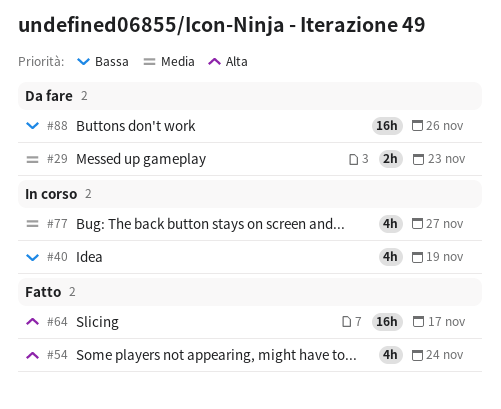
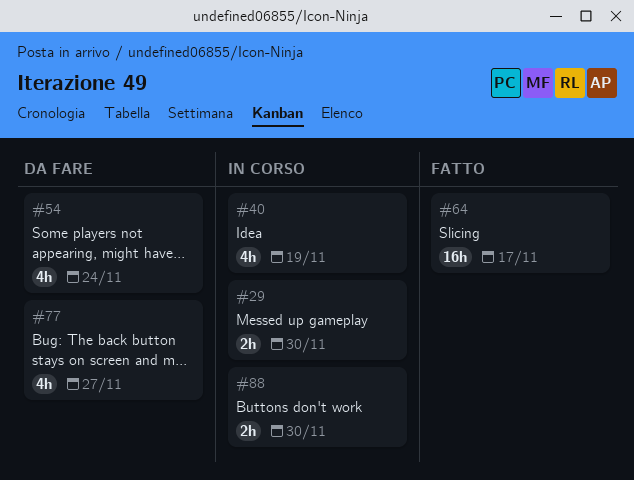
#29, status: Da fare -> In corso
#29, due: Nov 23 -> Nov 30
#54, status: Fatto -> Da fare
#77, status: In corso -> Da fare
#88, status: Da fare -> In corso
#88, estimate: 16h -> 2h
#88, due: Nov 26 -> Nov 30

